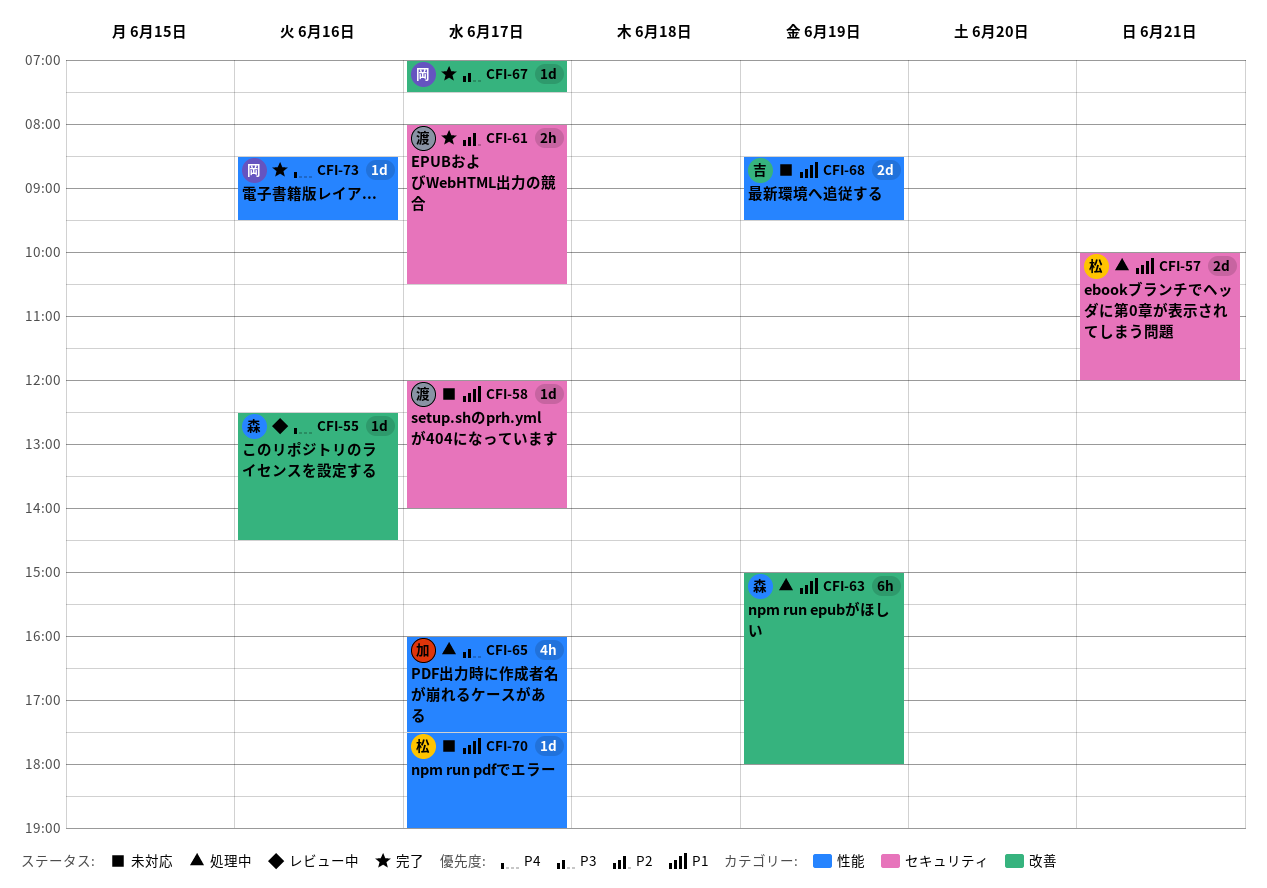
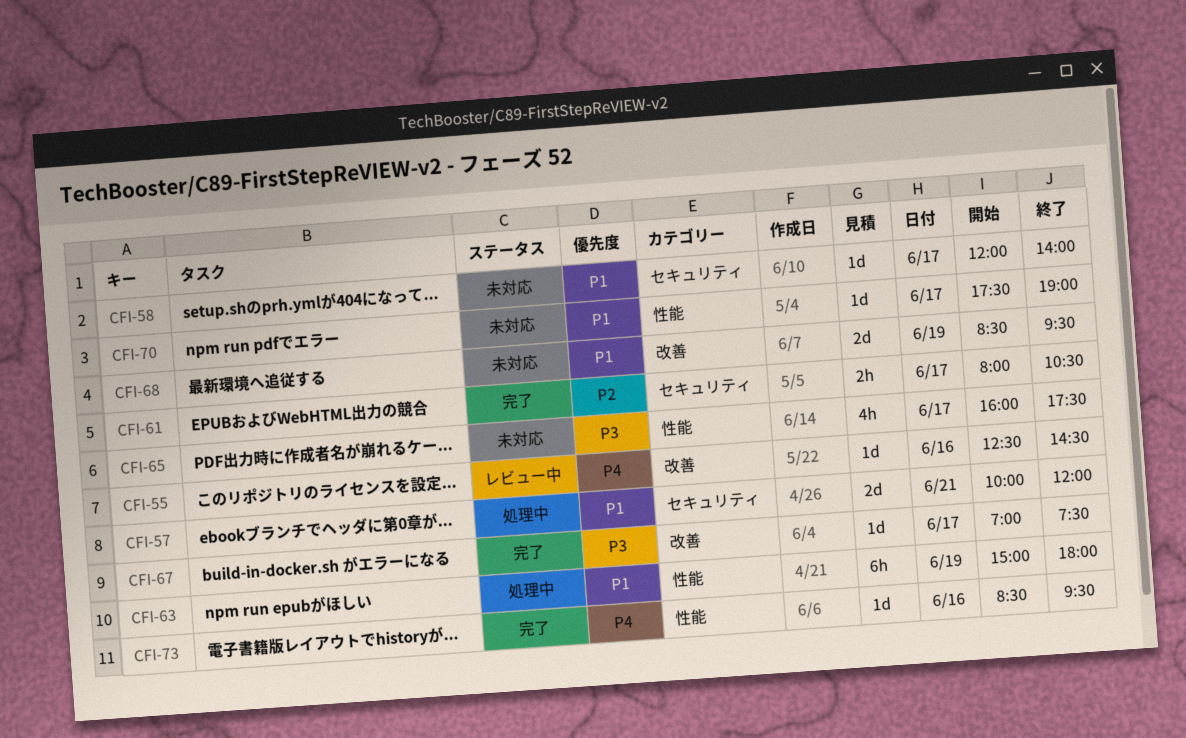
CFI-63, label: 改善 -> 性能
CFI-65, status: 処理中 -> 未対応
CFI-68, label: 性能 -> 改善

